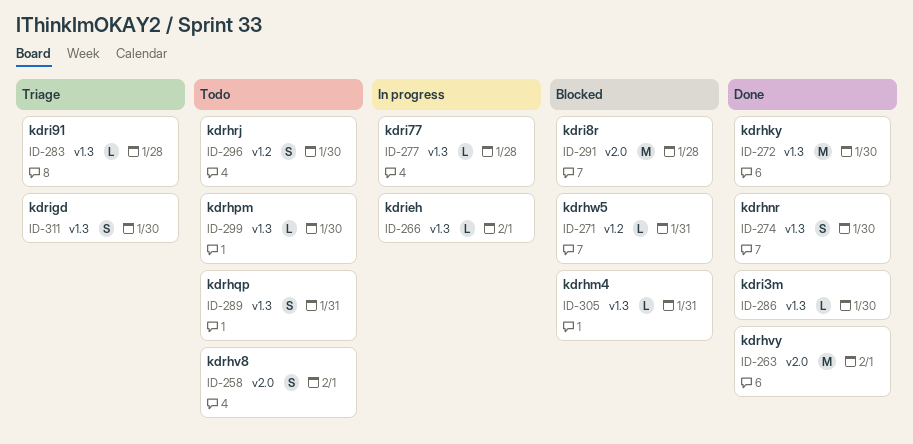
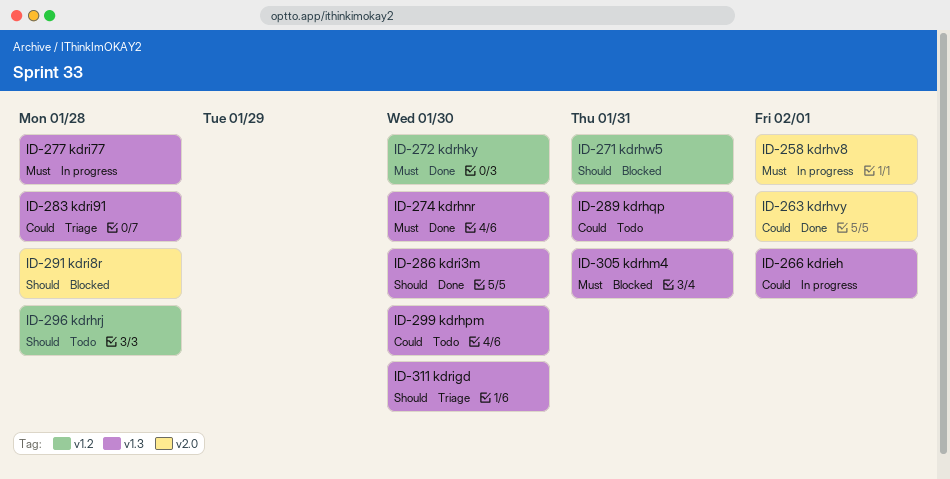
ID-258, status: Todo -> In progress
ID-272, label: v1.3 -> v1.2
ID-296, due: Jan 30 -> Jan 28

